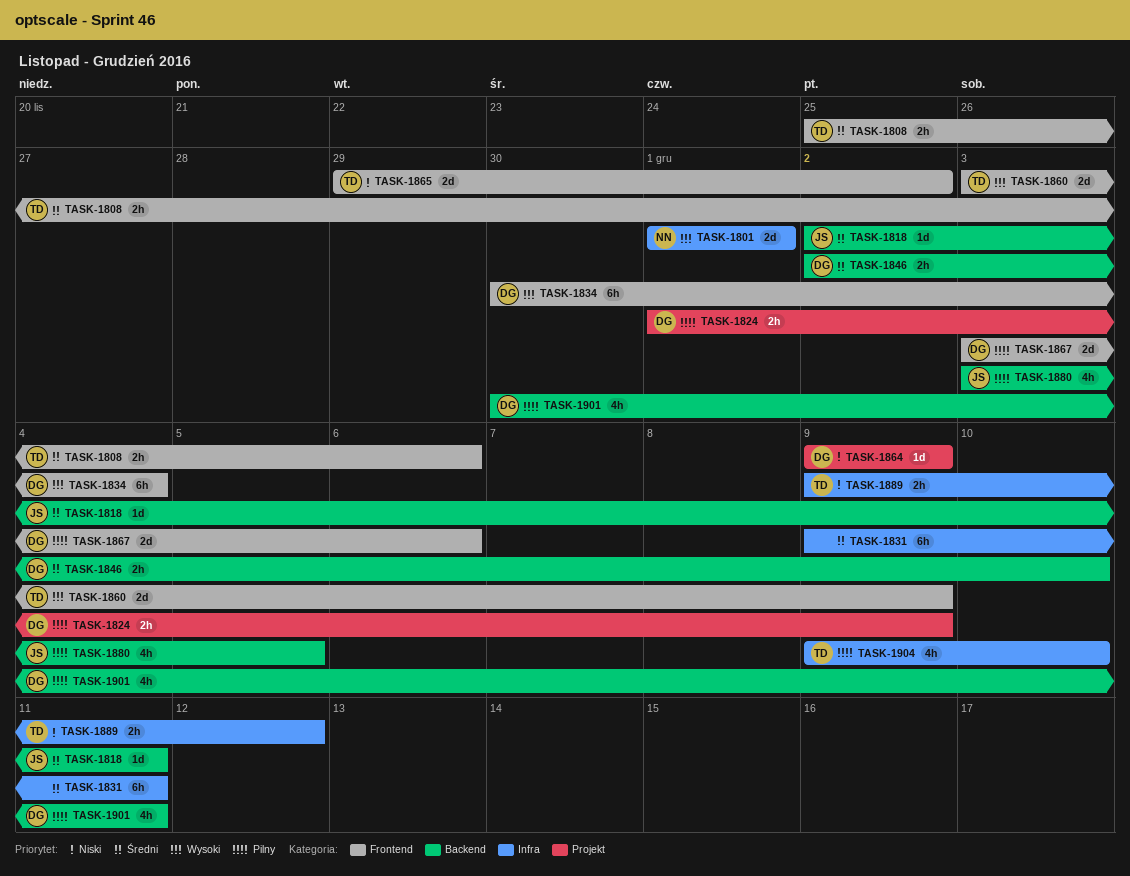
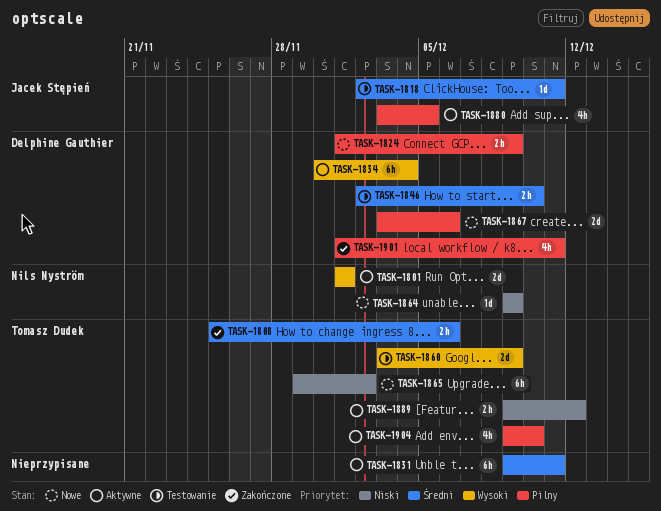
TASK-1864, owner: Delphine Gauthier -> Nils Nyström
TASK-1865, estimate: 2d -> 6h
TASK-1901, start: Nov 30 -> Dec 1

